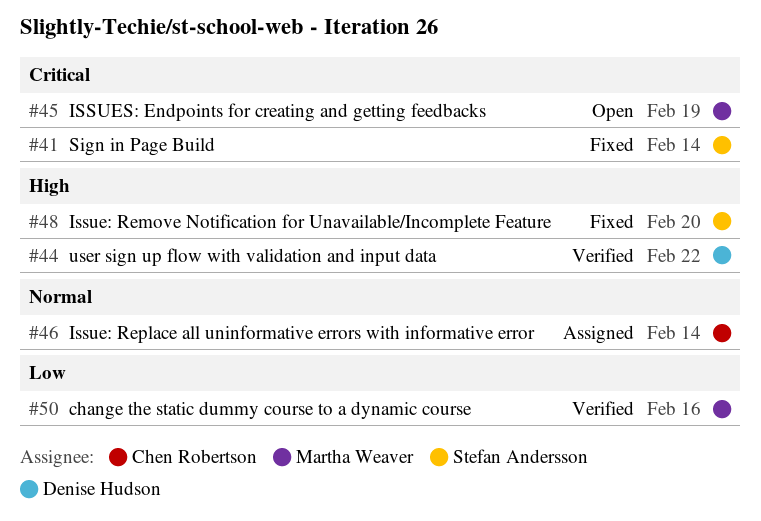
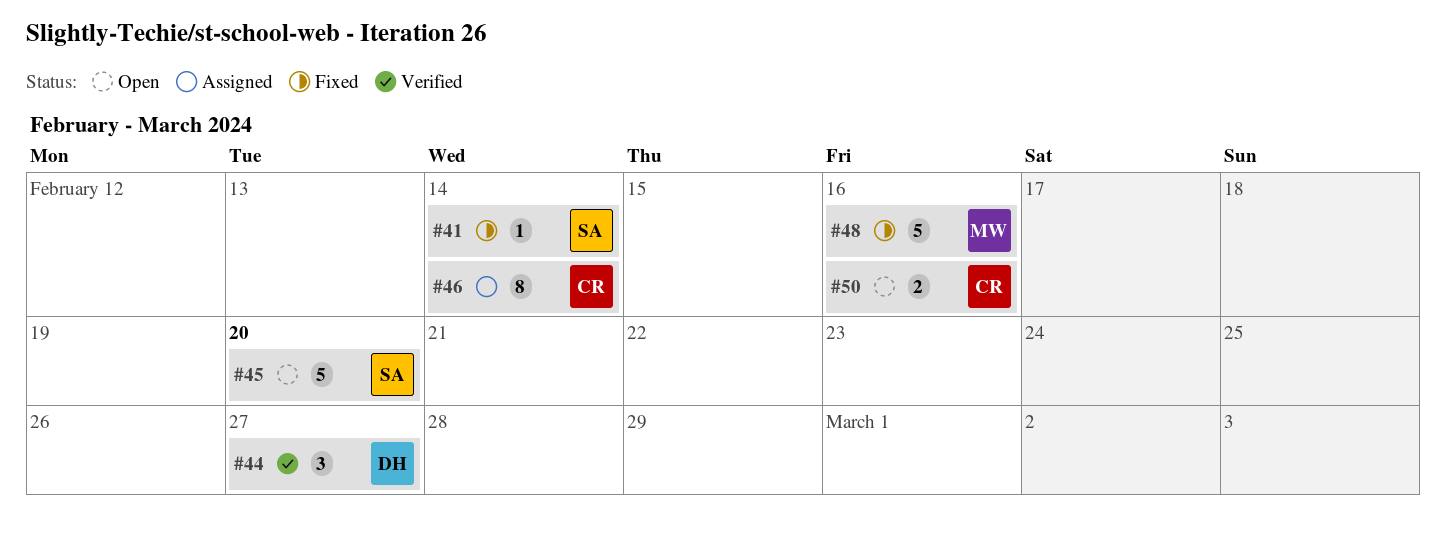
#44, due: Feb 22 -> Feb 27
#45, owner: Martha Weaver -> Stefan Andersson
#45, due: Feb 19 -> Feb 20
#48, owner: Stefan Andersson -> Martha Weaver
#48, due: Feb 20 -> Feb 16
#50, status: Verified -> Open
#50, owner: Martha Weaver -> Chen Robertson

